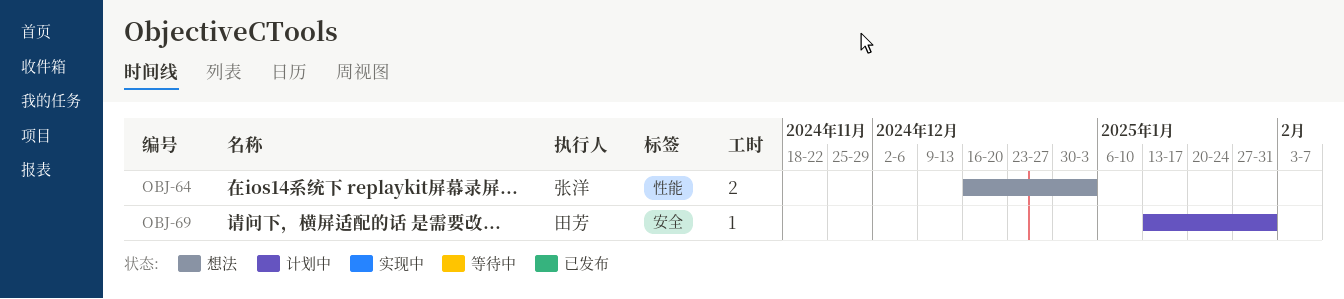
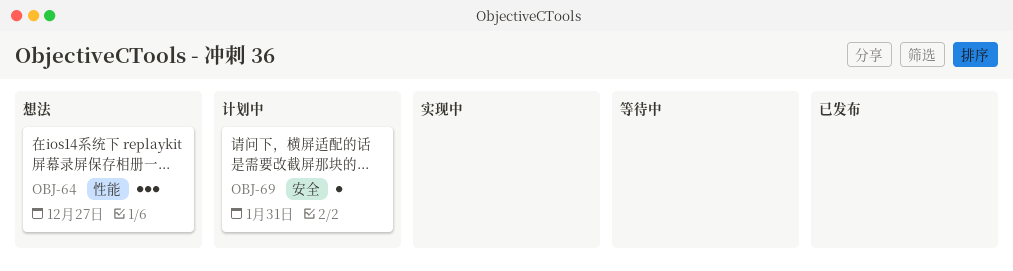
OBJ-64, estimate: 2 -> 3
OBJ-64, due: Jan 3 -> Dec 27

